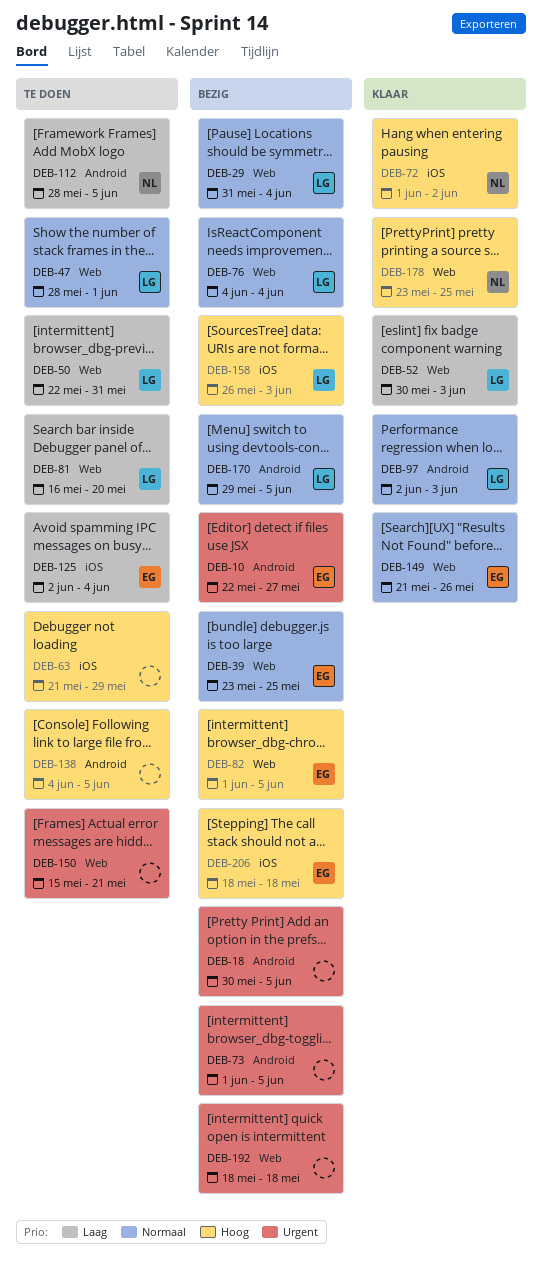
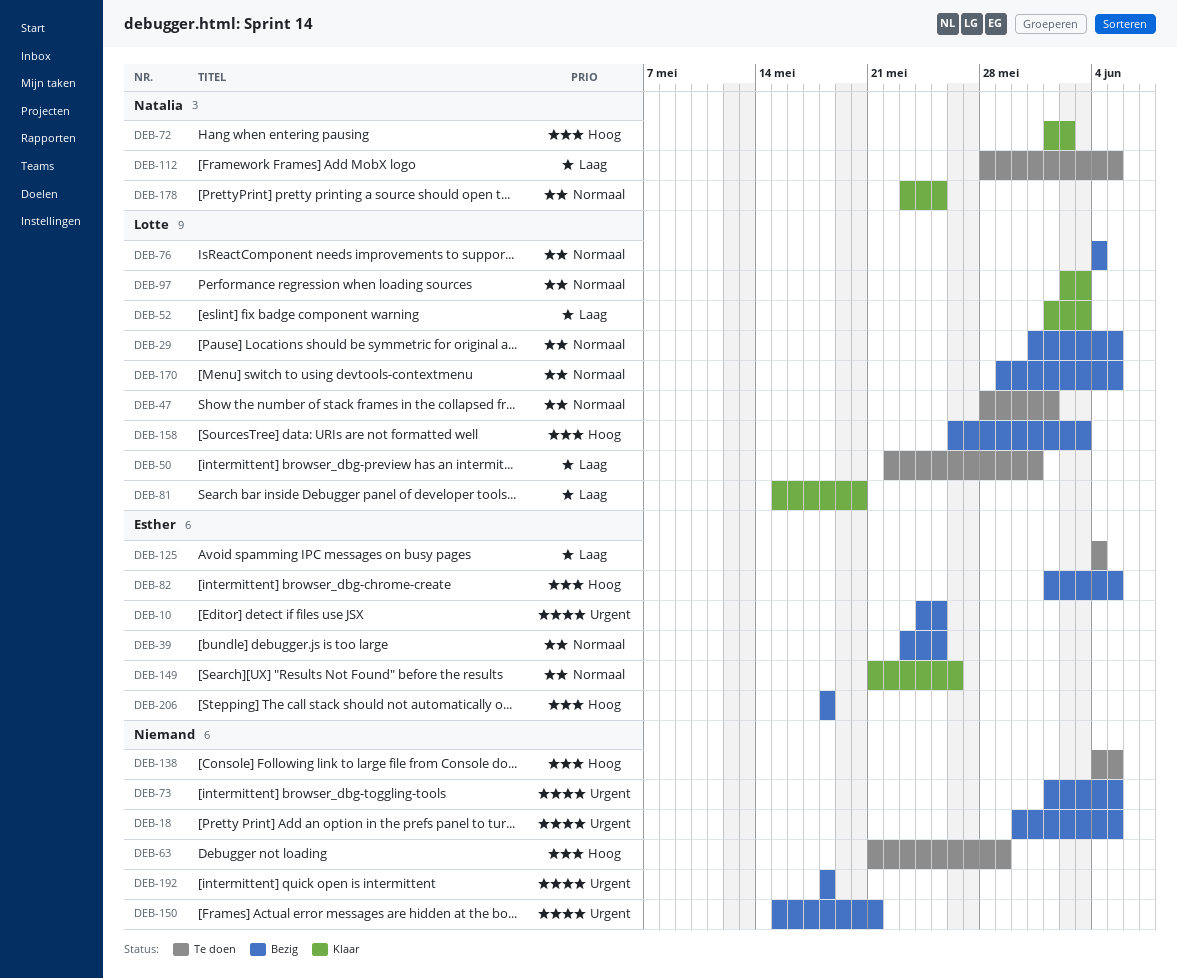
DEB-10, start: May 22 -> May 24
DEB-10, due: May 27 -> May 25
DEB-29, due: Jun 4 -> Jun 5
DEB-52, start: May 30 -> Jun 1
DEB-81, status: Te doen -> Klaar
DEB-81, start: May 16 -> May 15
DEB-125, start: Jun 2 -> Jun 4
DEB-150, status: Te doen -> Bezig
DEB-178, priority: Hoog -> Normaal

